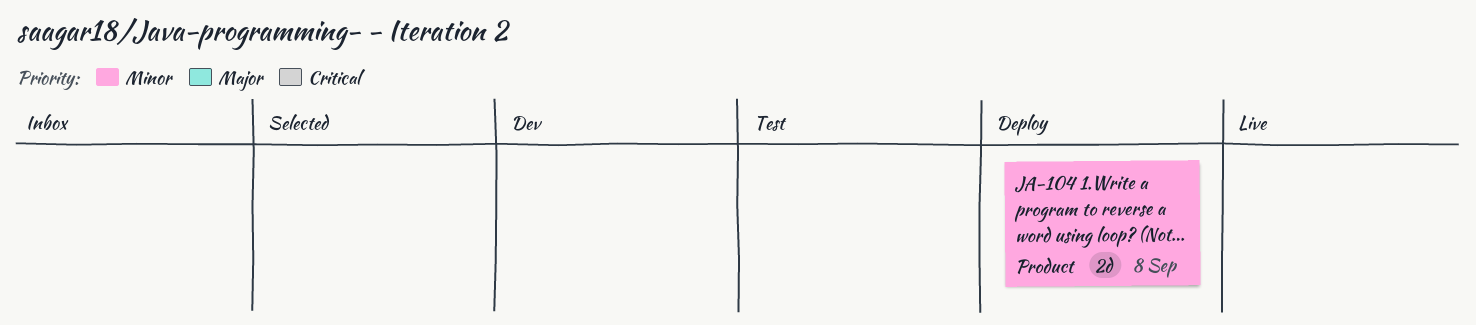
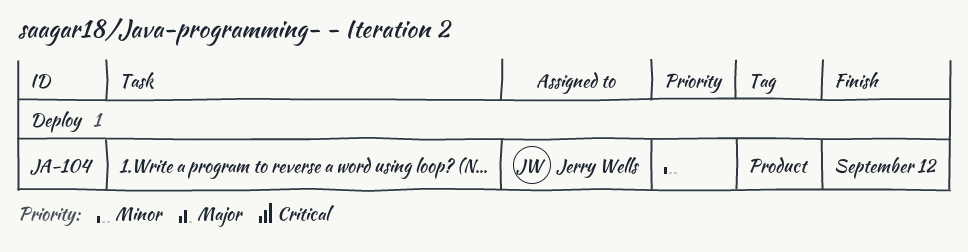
JA-104, due: Sep 8 -> Sep 12

